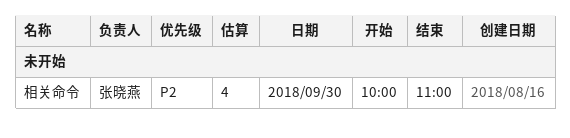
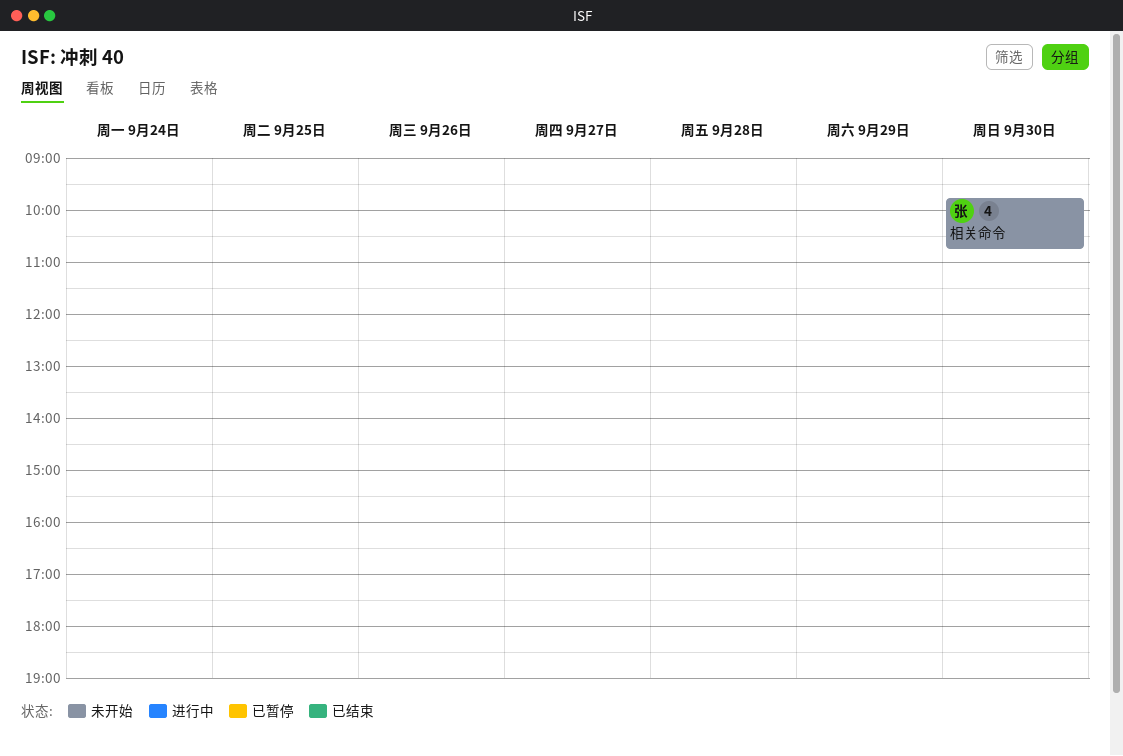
相关命令, begins: 10:00 -> 09:45
相关命令, ends: 11:00 -> 10:45

